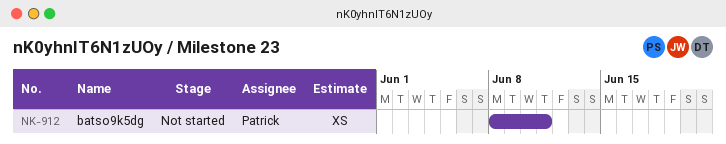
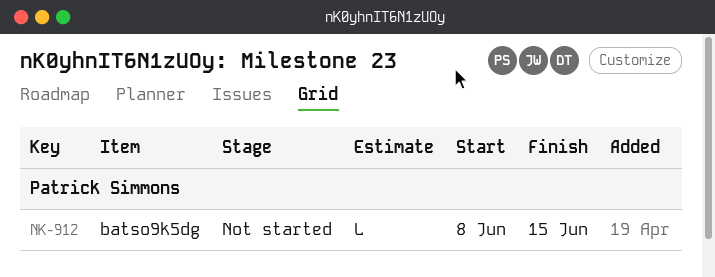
NK-912, estimate: XS -> L
NK-912, due: Jun 11 -> Jun 15

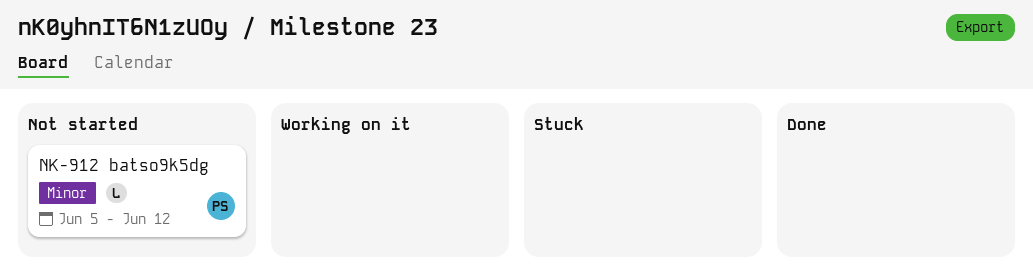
NK-912, start: Jun 8 -> Jun 5
NK-912, due: Jun 15 -> Jun 12

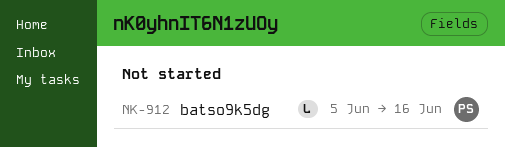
NK-912, due: Jun 12 -> Jun 16

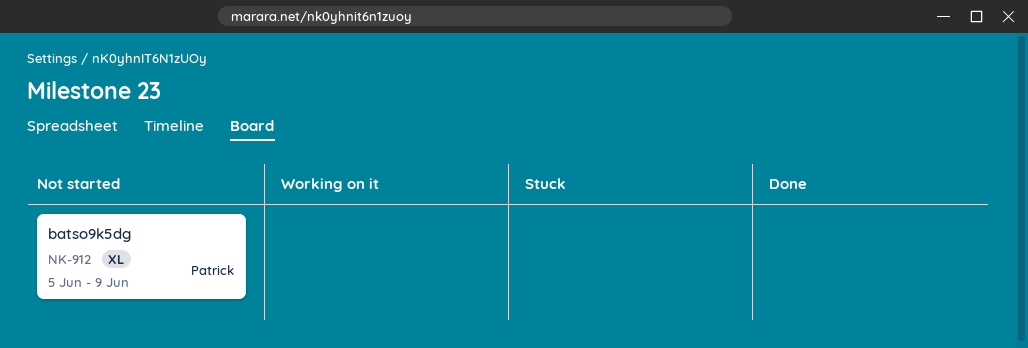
NK-912, estimate: L -> XL
NK-912, due: Jun 16 -> Jun 9

